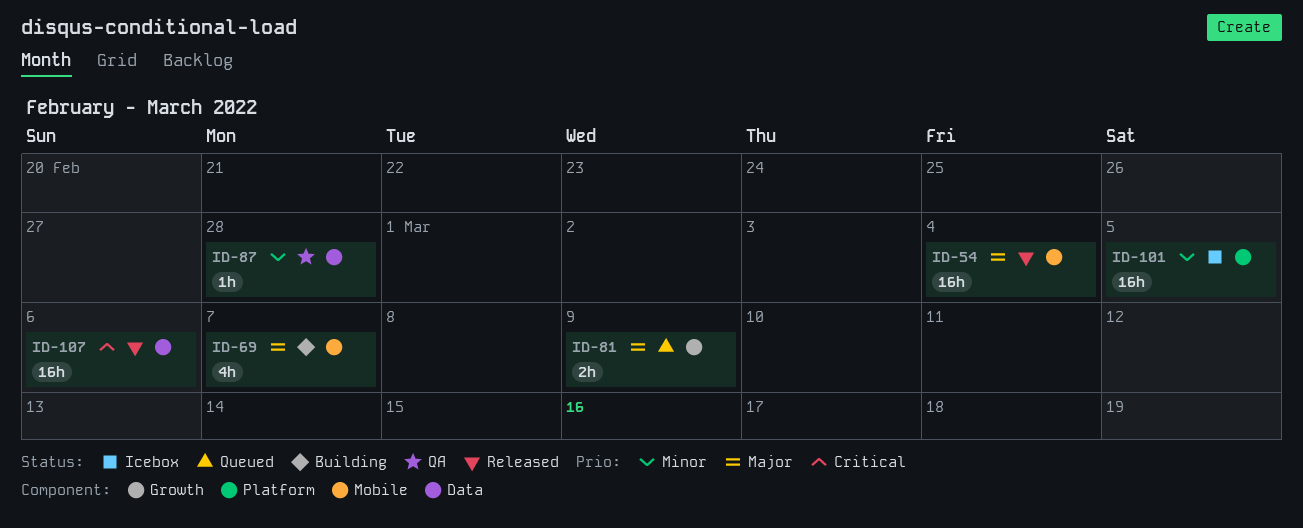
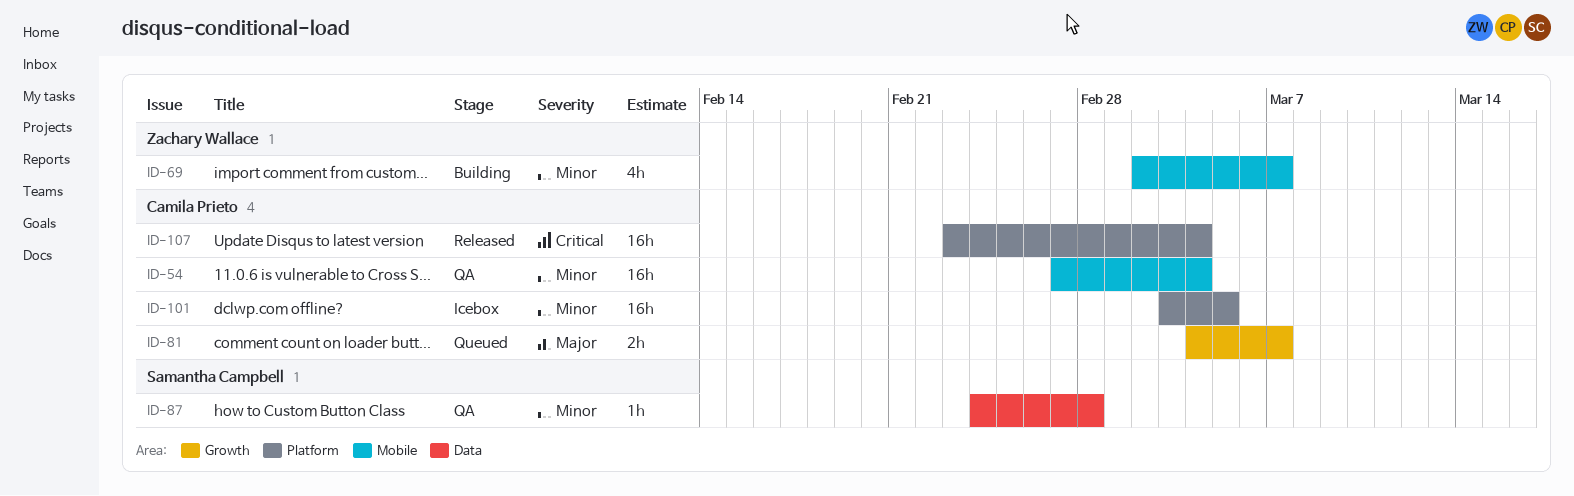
ID-54, status: Released -> QA
ID-54, priority: Major -> Minor
ID-69, priority: Major -> Minor
ID-81, due: Mar 9 -> Mar 7
ID-107, label: Data -> Platform
ID-107, due: Mar 6 -> Mar 4

